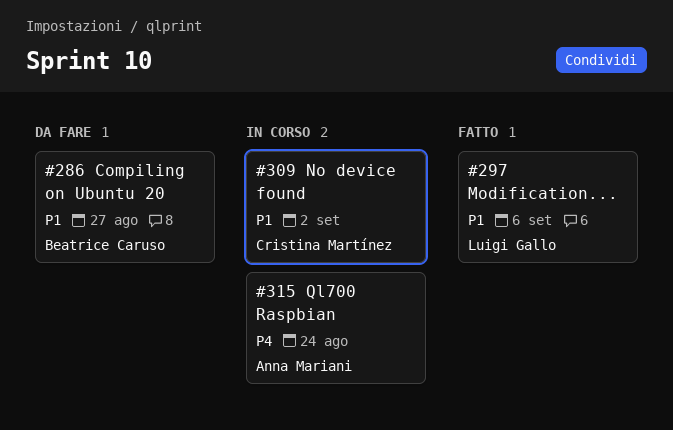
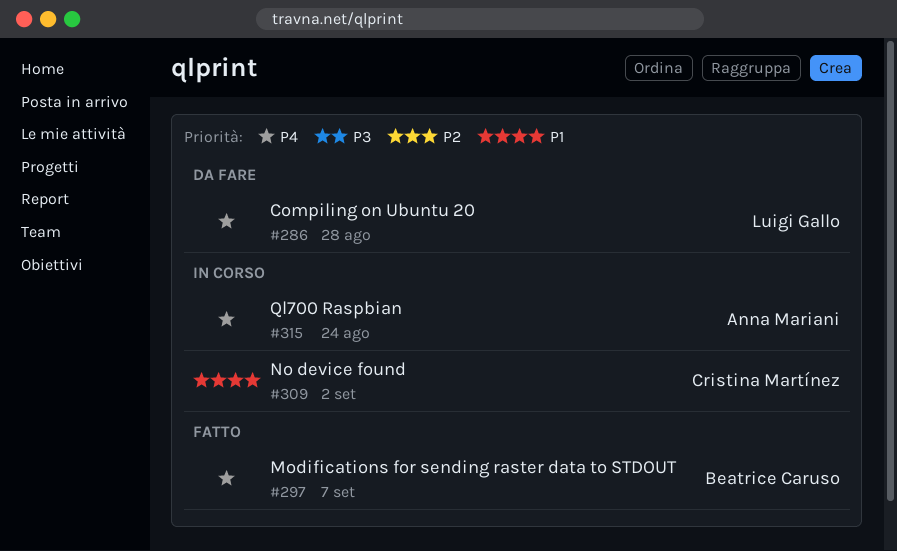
#286, owner: Beatrice Caruso -> Luigi Gallo
#286, priority: P1 -> P4
#286, due: Aug 27 -> Aug 28
#297, owner: Luigi Gallo -> Beatrice Caruso
#297, priority: P1 -> P4
#297, due: Sep 6 -> Sep 7

